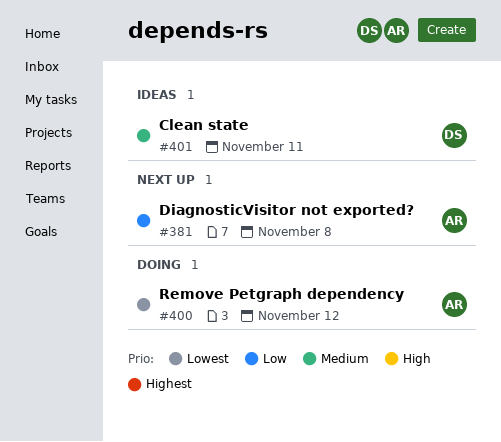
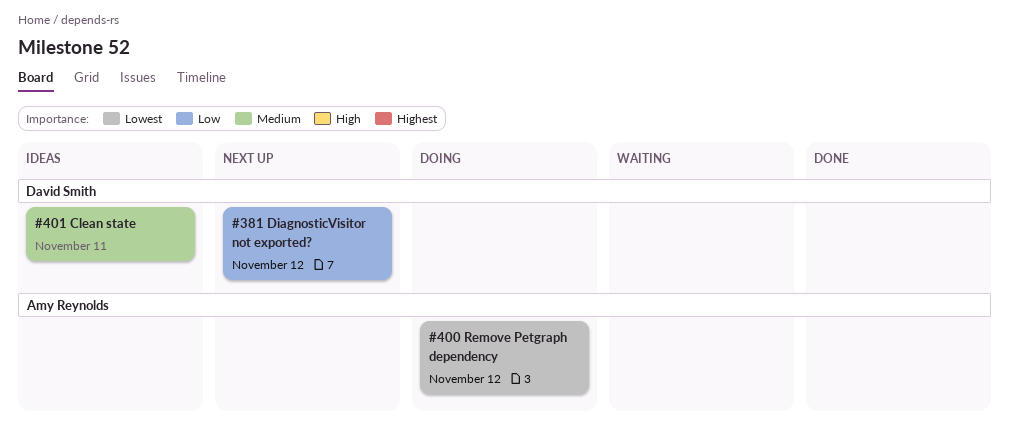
#381, owner: Amy Reynolds -> David Smith
#381, due: Nov 8 -> Nov 12

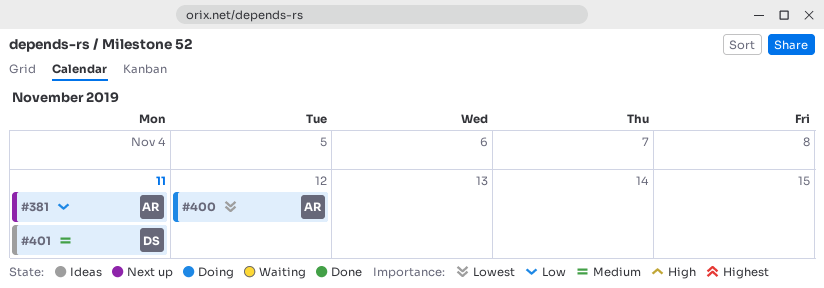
#381, owner: David Smith -> Amy Reynolds
#381, due: Nov 12 -> Nov 11

